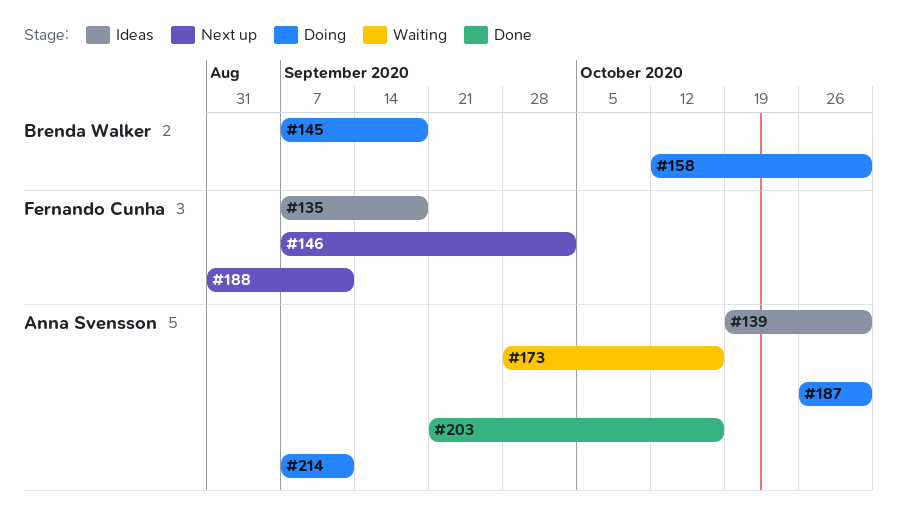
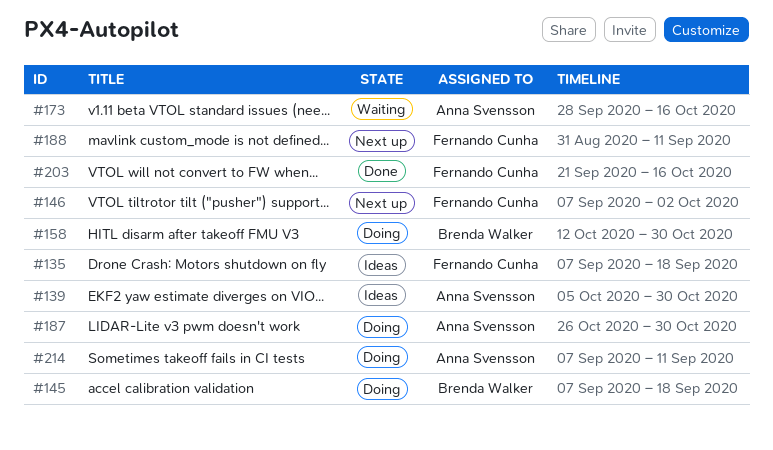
#139, start: Oct 19 -> Oct 5
#203, owner: Anna Svensson -> Fernando Cunha

